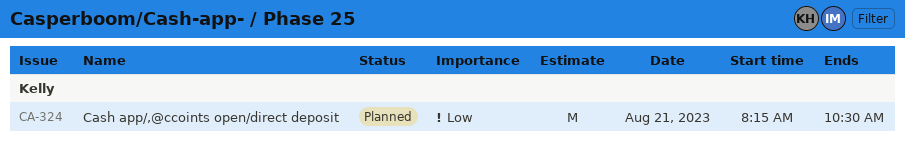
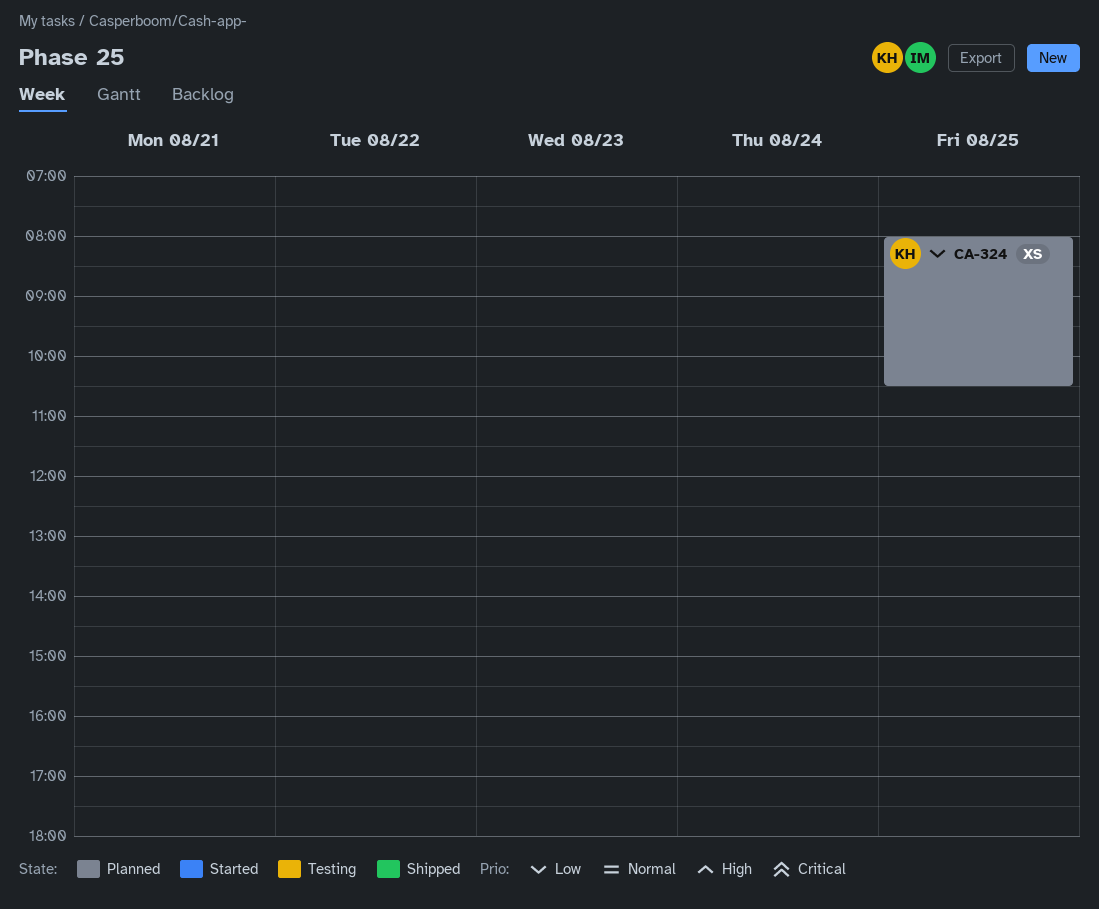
CA-324, estimate: M -> XS
CA-324, day: Aug 21 -> Aug 25
CA-324, begins: 08:15 -> 08:00

